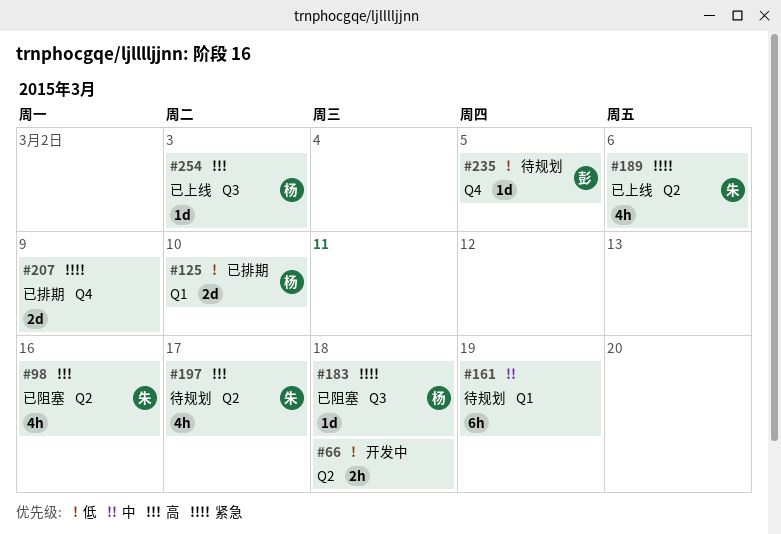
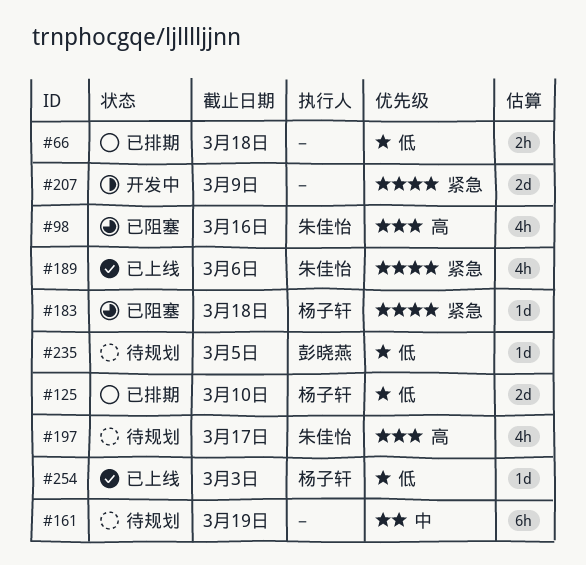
#66, status: 开发中 -> 已排期
#207, status: 已排期 -> 开发中
#254, priority: 高 -> 低

